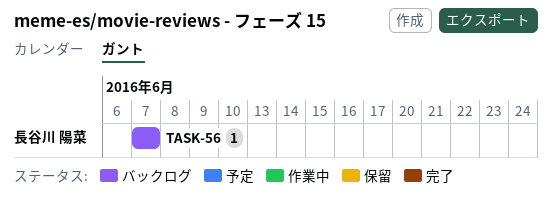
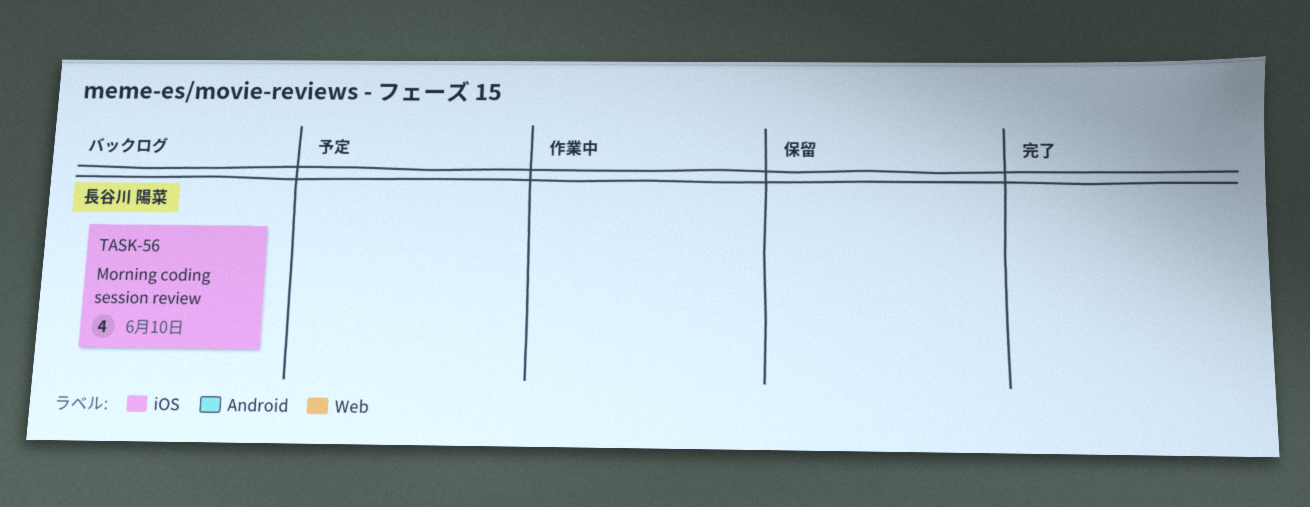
TASK-56, estimate: 1 -> 4
TASK-56, due: Jun 7 -> Jun 10

